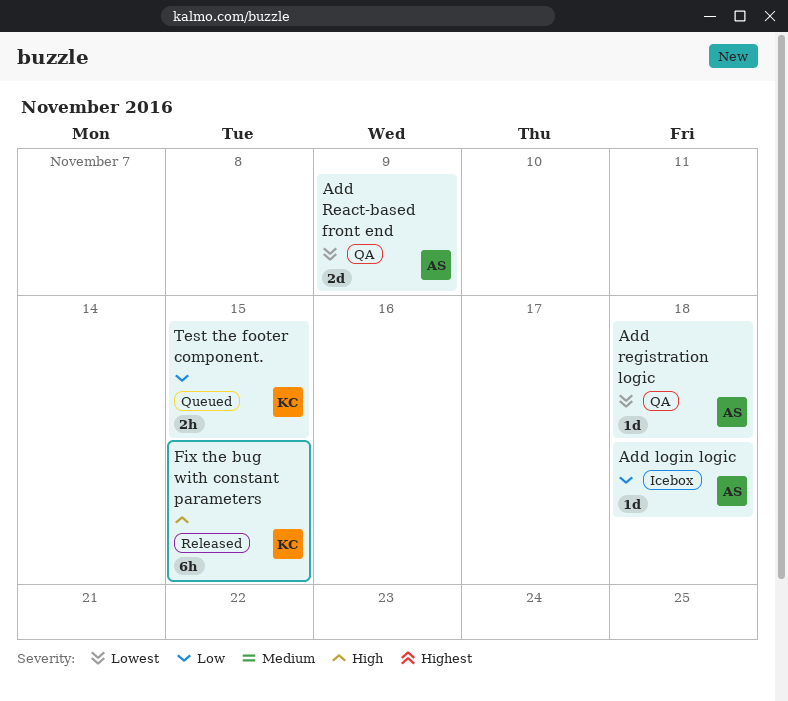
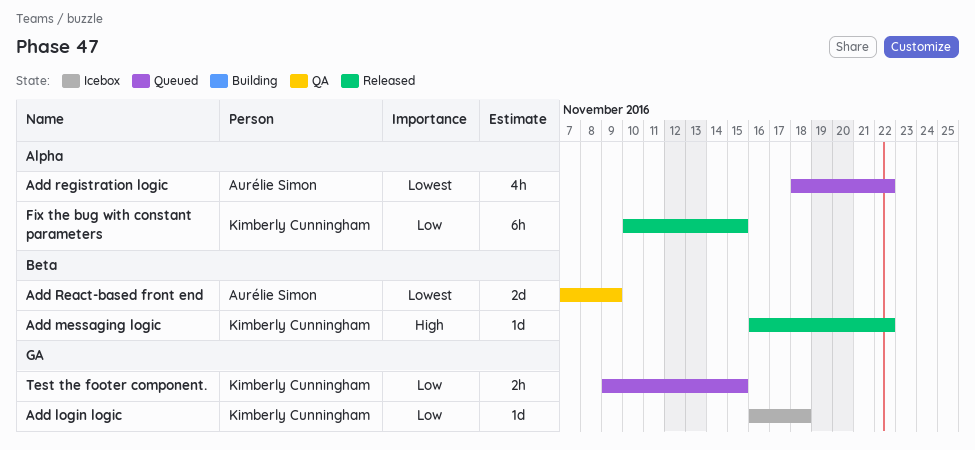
Add login logic, owner: Aurélie Simon -> Kimberly Cunningham
Add messaging logic: none -> present
Add registration logic, status: QA -> Queued
Add registration logic, estimate: 1d -> 4h
Add registration logic, due: Nov 18 -> Nov 22
Fix the bug with constant parameters, priority: High -> Low

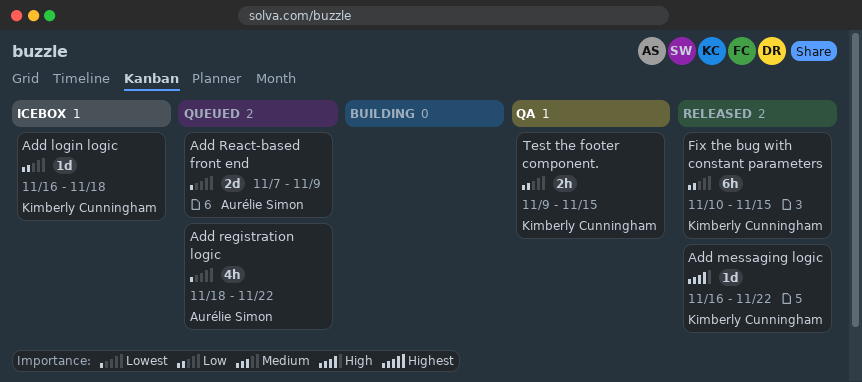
Add React-based front end, status: QA -> Queued
Test the footer component., status: Queued -> QA

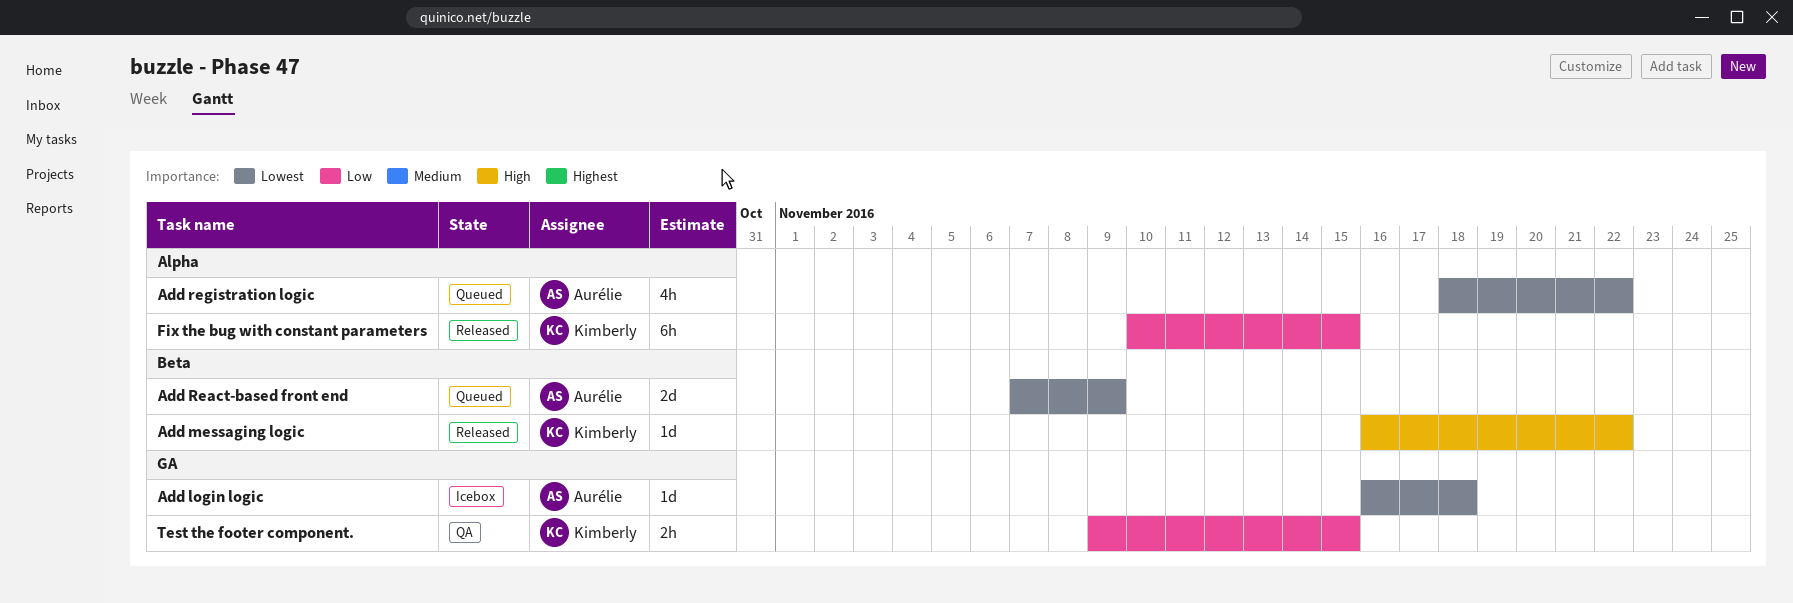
Add login logic, owner: Kimberly Cunningham -> Aurélie Simon
Add login logic, priority: Low -> Lowest

